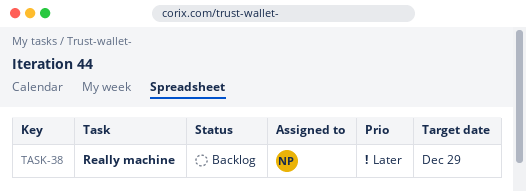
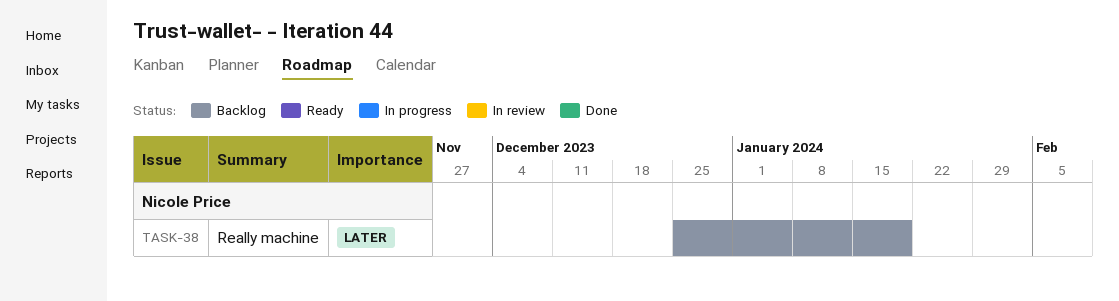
TASK-38, due: Dec 29 -> Jan 19

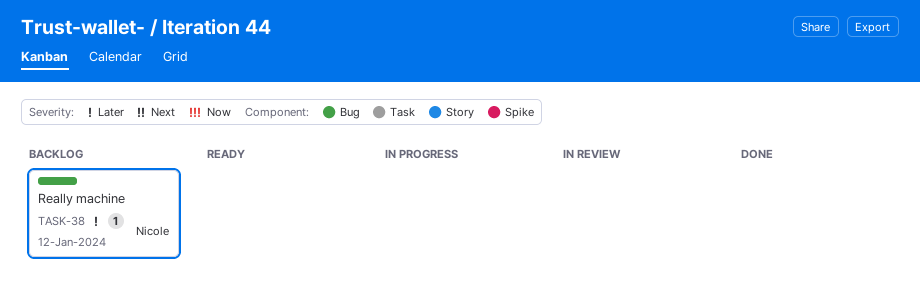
TASK-38, due: Jan 19 -> Jan 12

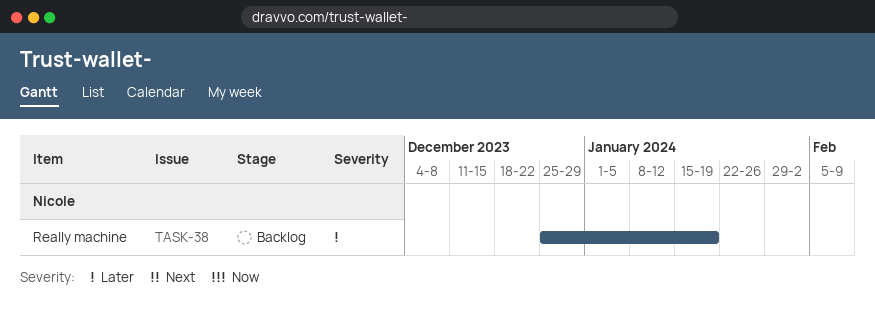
TASK-38, due: Jan 12 -> Jan 19

